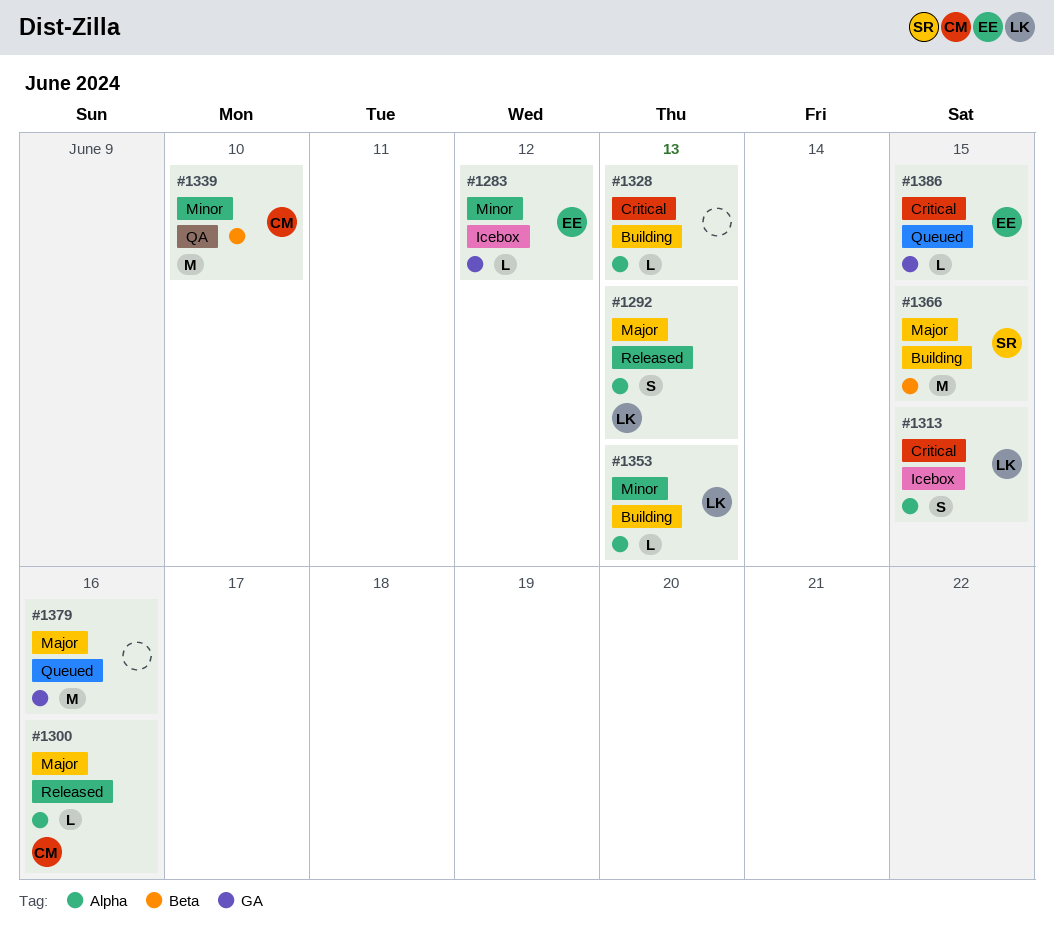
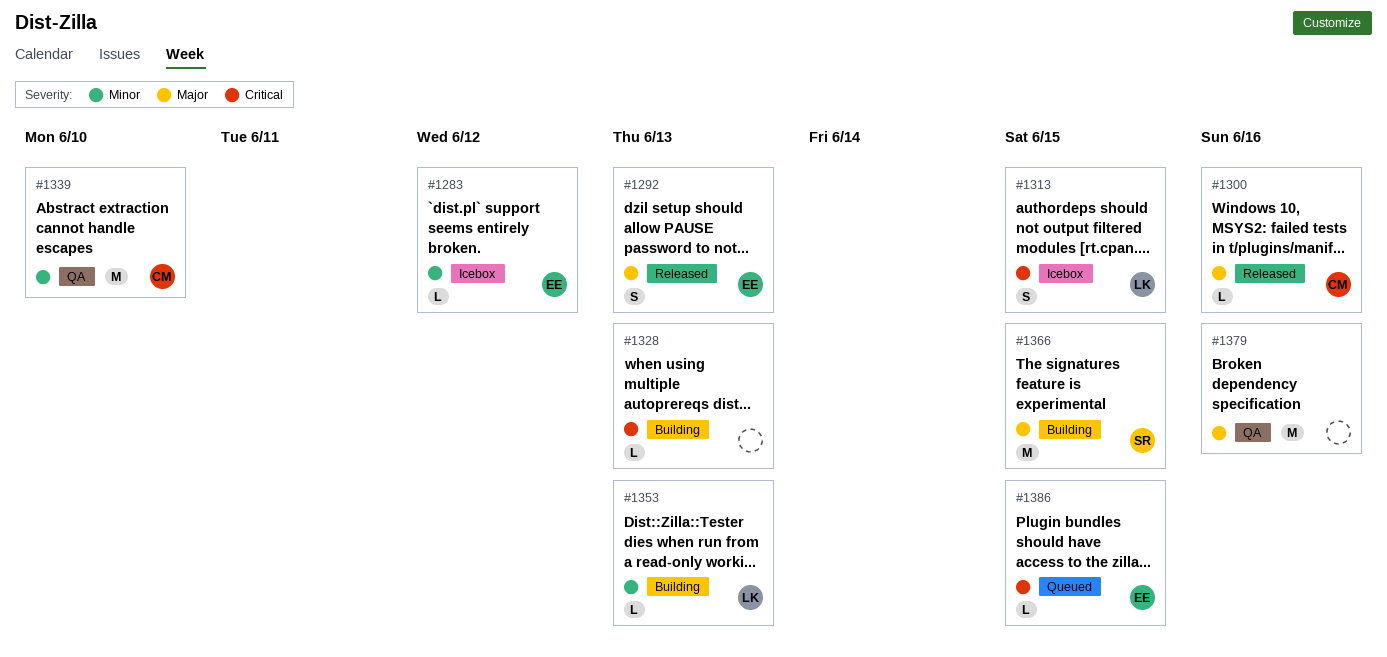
#1292, owner: LK -> EE
#1379, status: Queued -> QA

